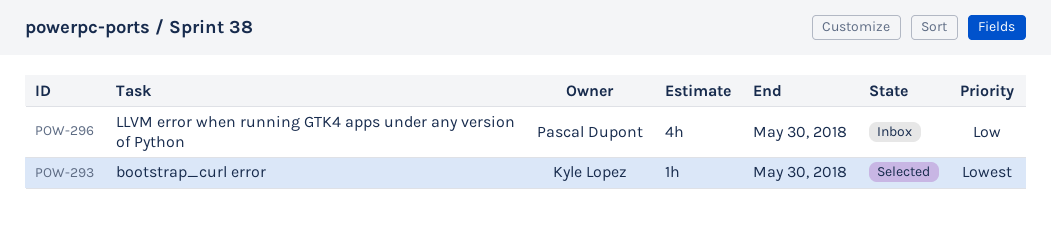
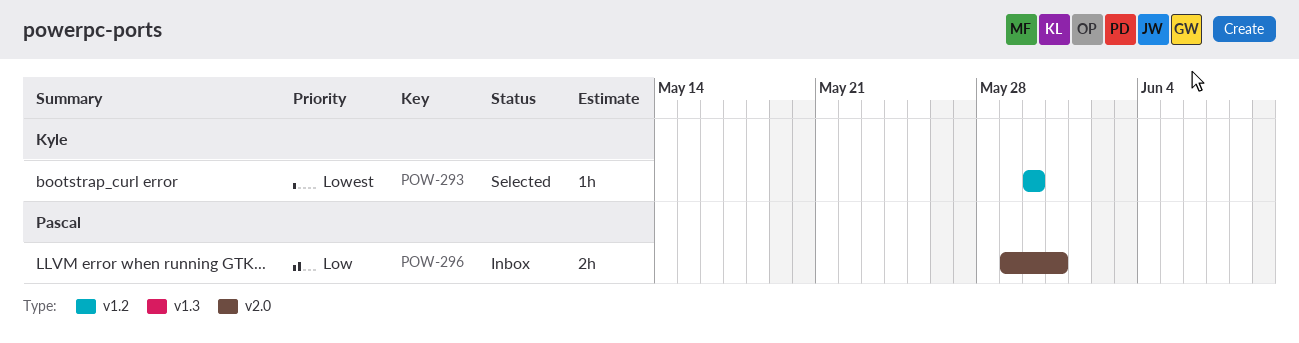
POW-296, estimate: 4h -> 2h
POW-296, due: May 30 -> May 31

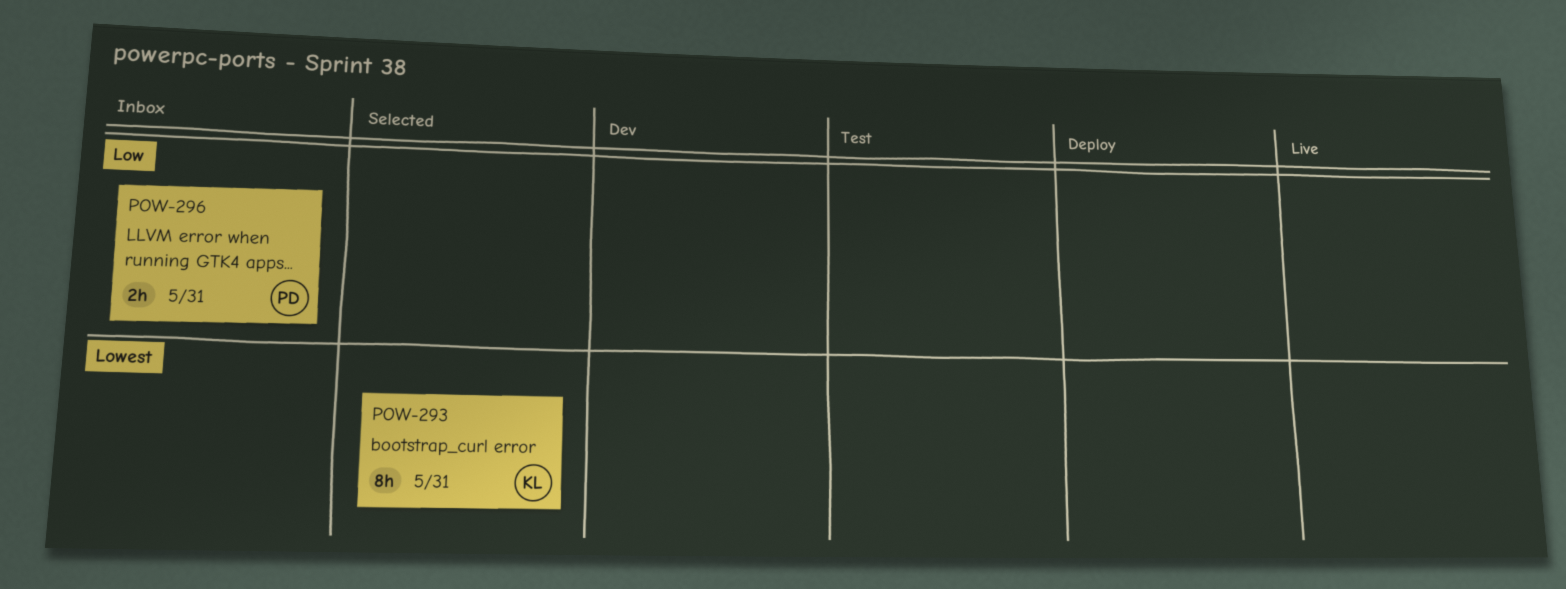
POW-293, estimate: 1h -> 8h
POW-293, due: May 30 -> May 31

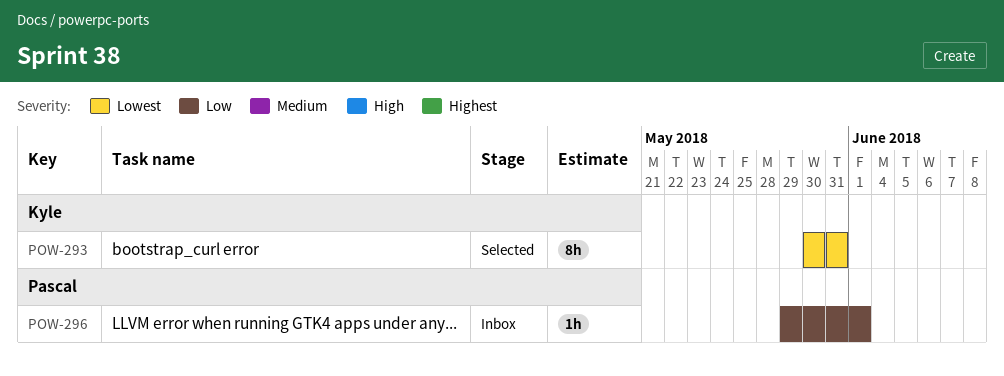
POW-296, estimate: 2h -> 1h
POW-296, due: May 31 -> Jun 1

